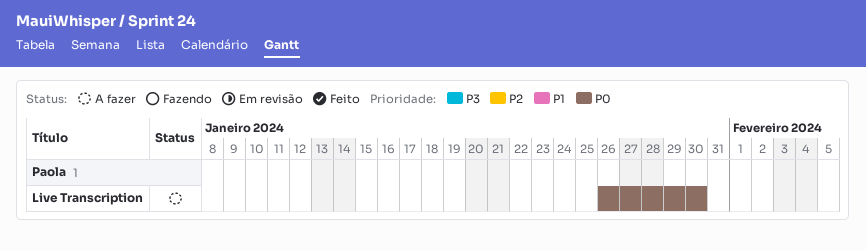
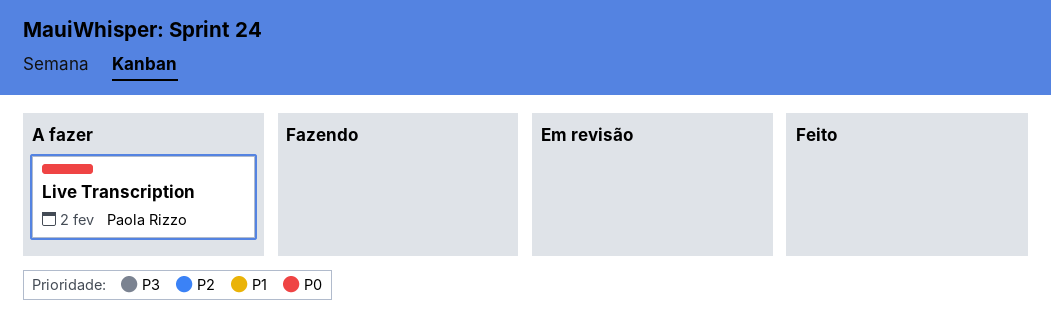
Live Transcription, due: Jan 30 -> Feb 2

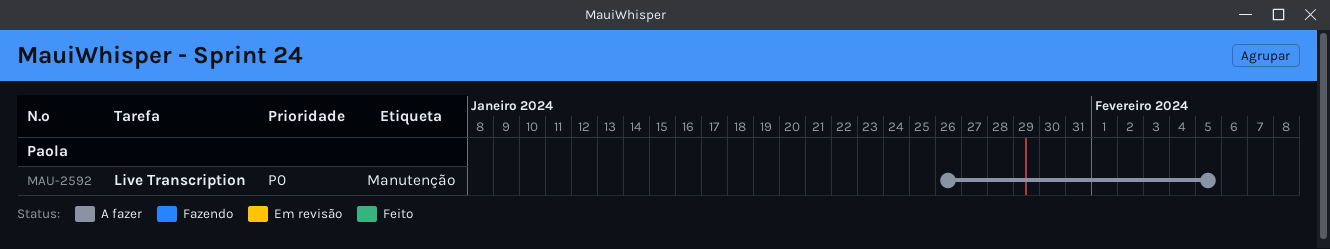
Live Transcription, due: Feb 2 -> Feb 5

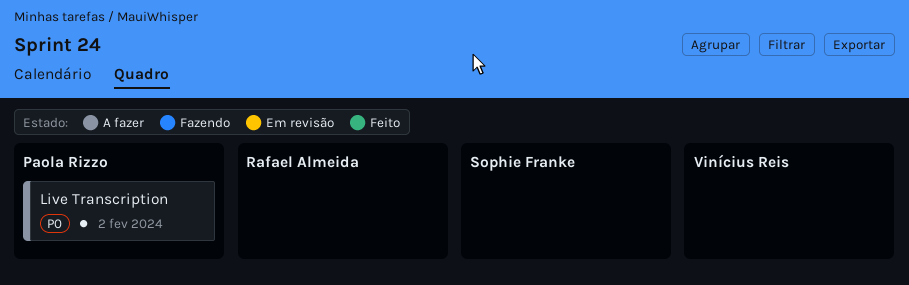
Live Transcription, due: Feb 5 -> Feb 2

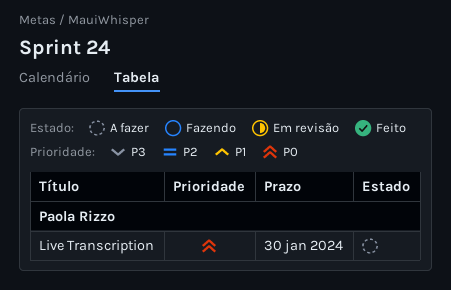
Live Transcription, due: Feb 2 -> Jan 30

